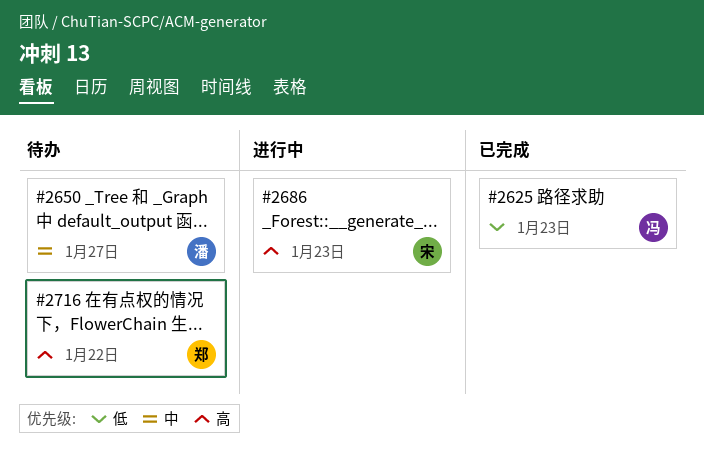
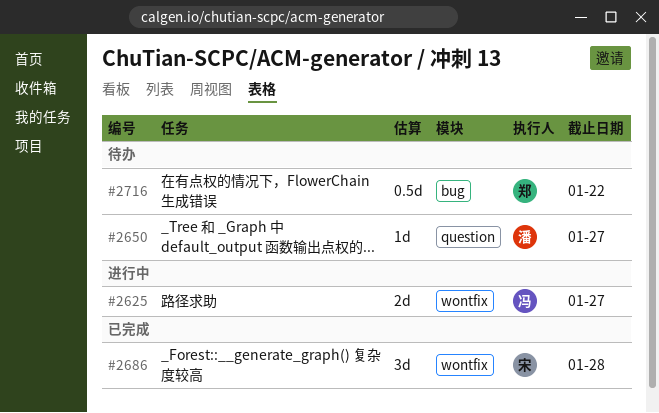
#2625, status: 已完成 -> 进行中
#2625, due: Jan 23 -> Jan 27
#2686, status: 进行中 -> 已完成
#2686, due: Jan 23 -> Jan 28

